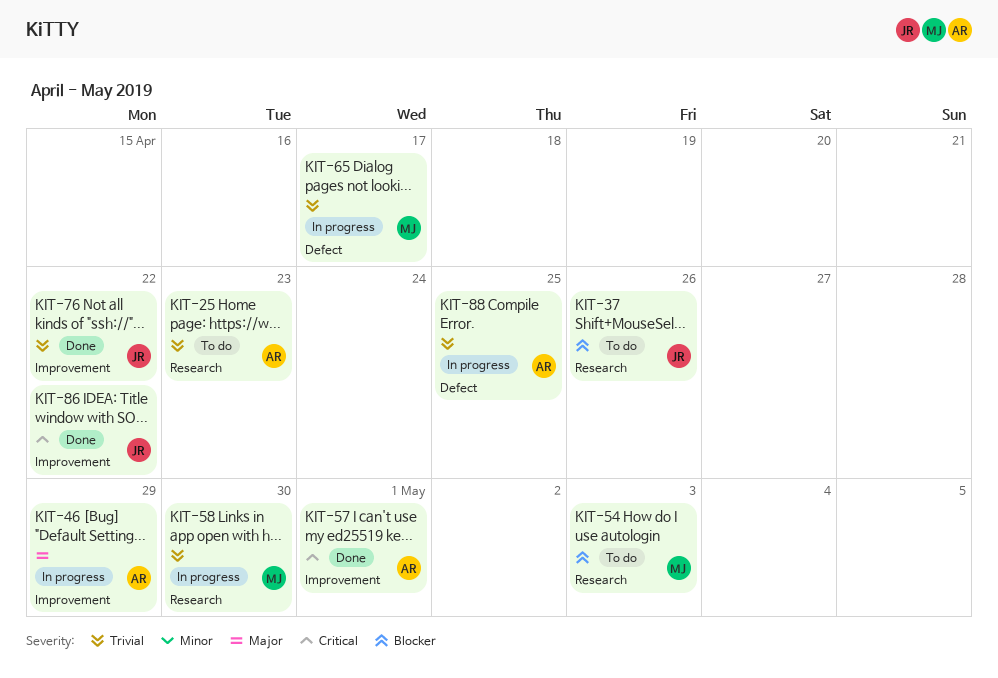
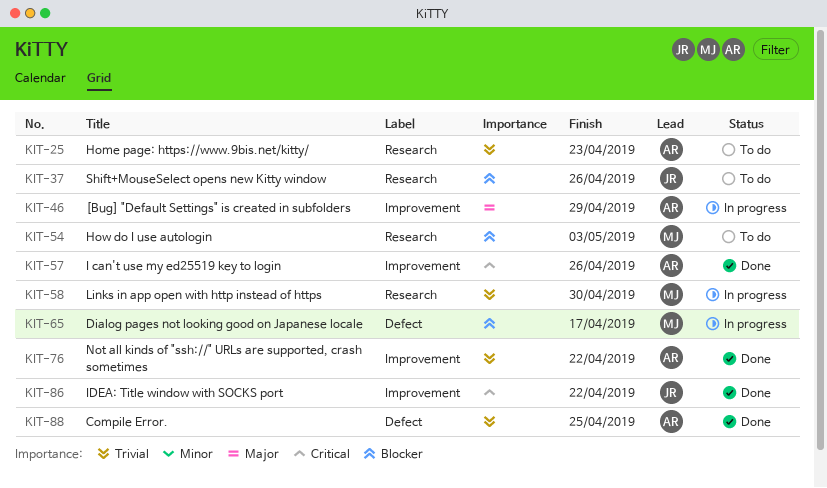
KIT-57, due: May 1 -> Apr 26
KIT-65, priority: Trivial -> Blocker
KIT-76, owner: JR -> AR
KIT-88, status: In progress -> Done

